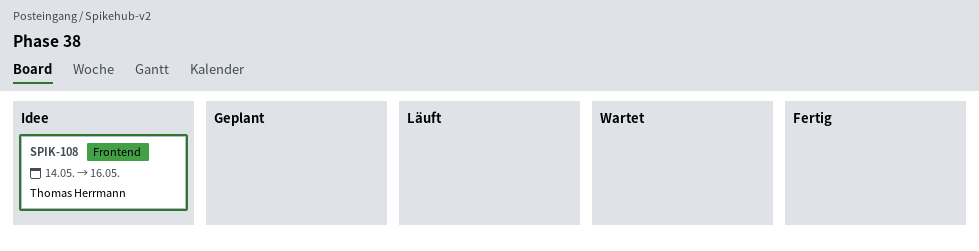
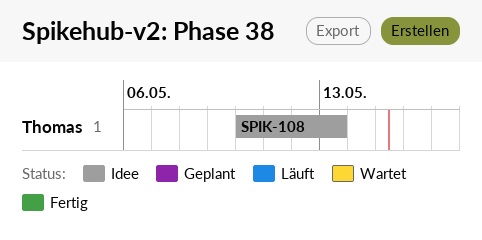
SPIK-108, start: May 14 -> May 10
SPIK-108, due: May 16 -> May 13

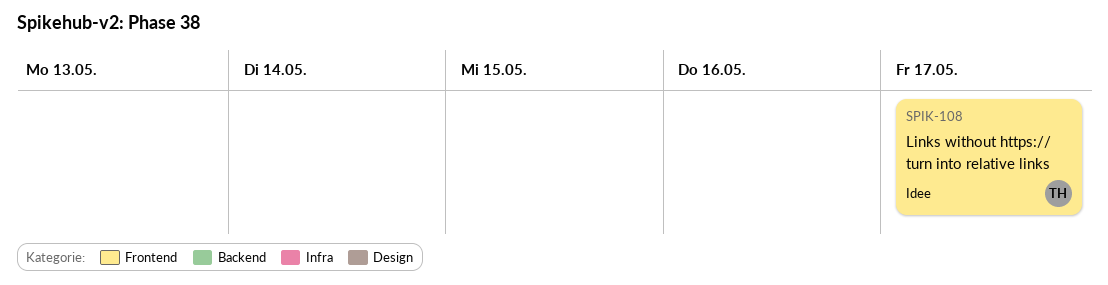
SPIK-108, due: May 13 -> May 17

